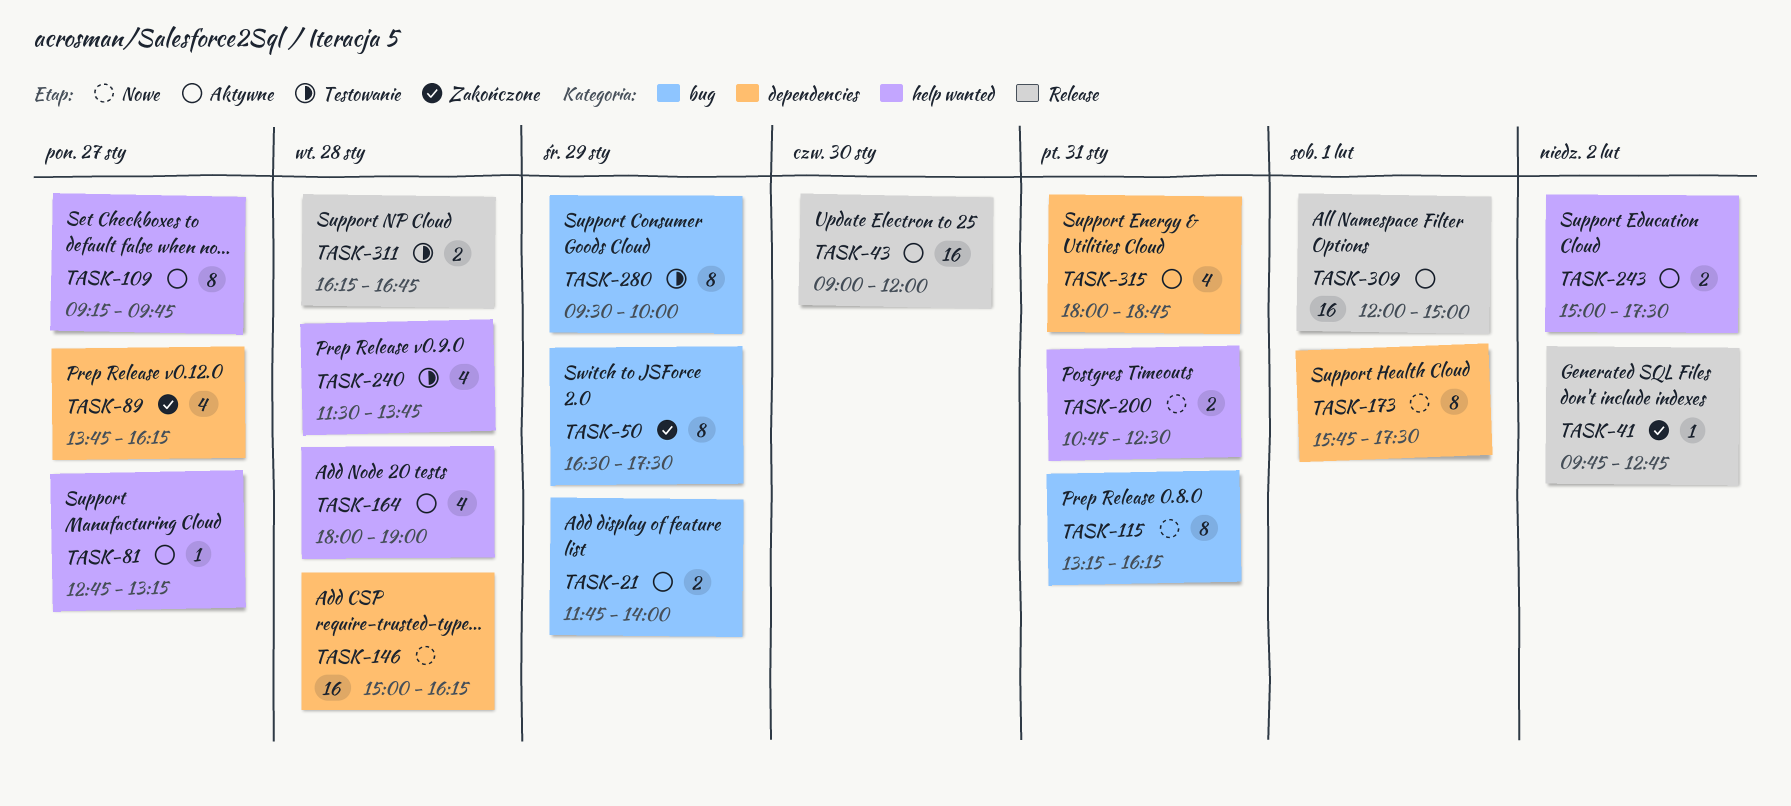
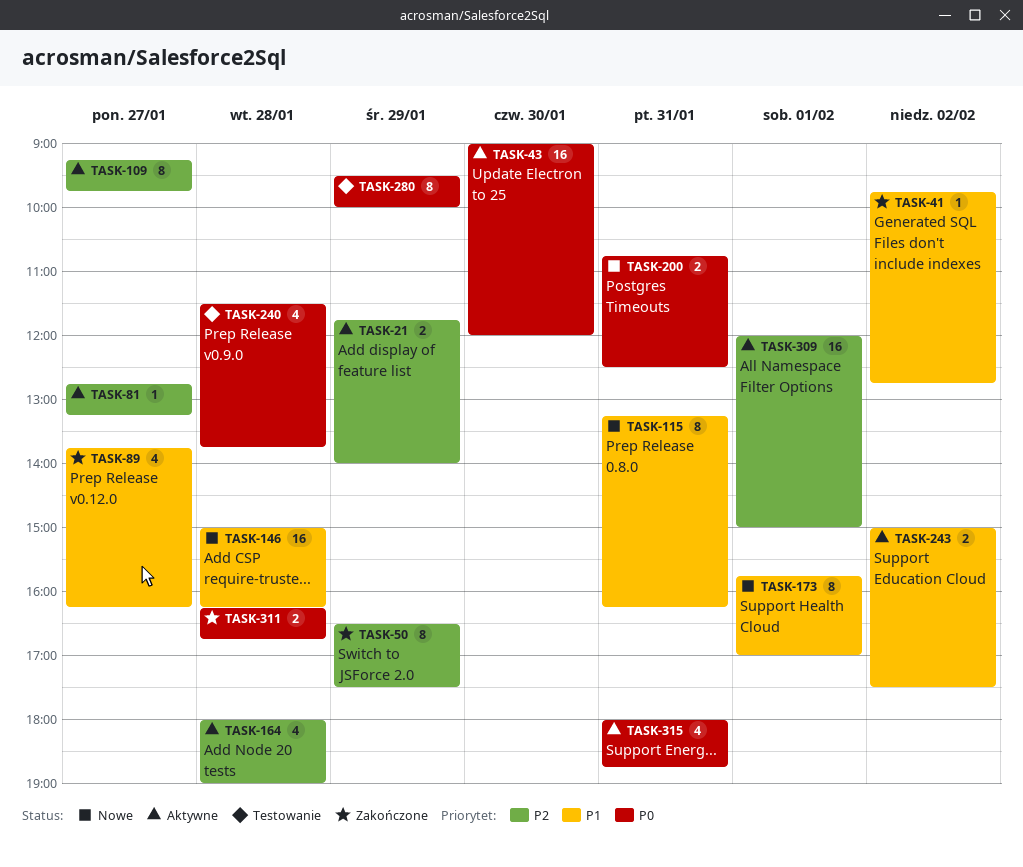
TASK-173, ends: 17:30 -> 17:00
TASK-311, status: Testowanie -> Zakończone

